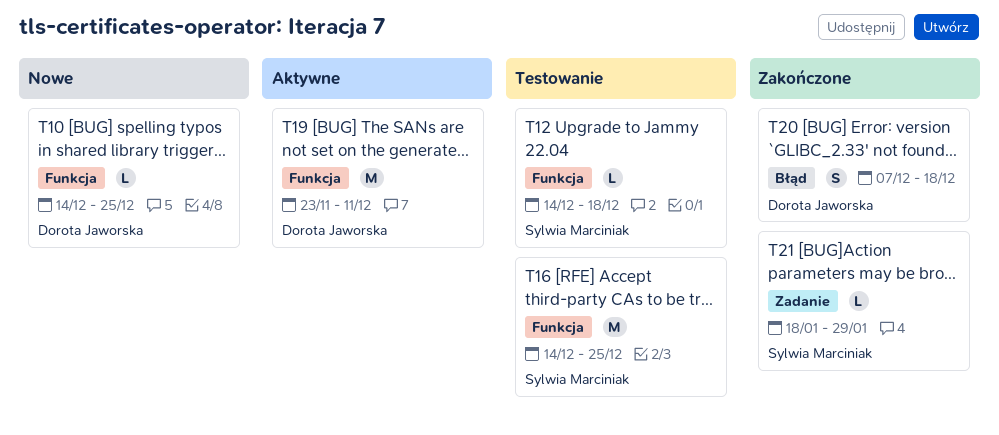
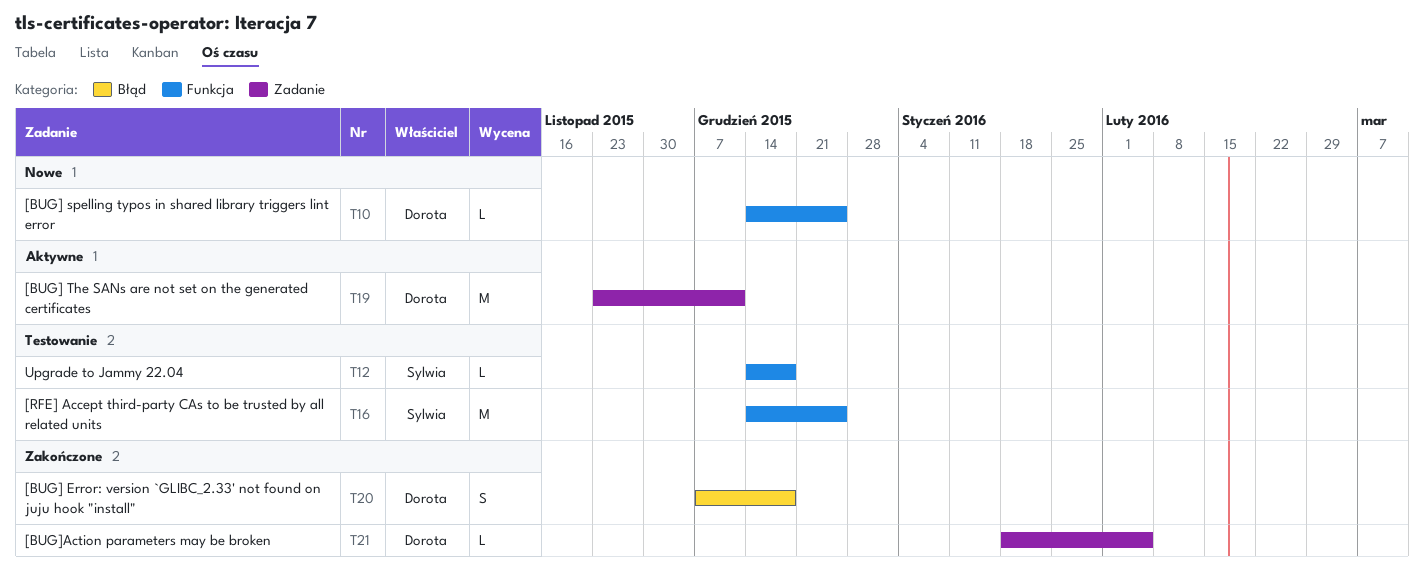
T19, label: Funkcja -> Zadanie
T21, owner: Sylwia Marciniak -> Dorota Jaworska
T21, due: Jan 29 -> Feb 5

